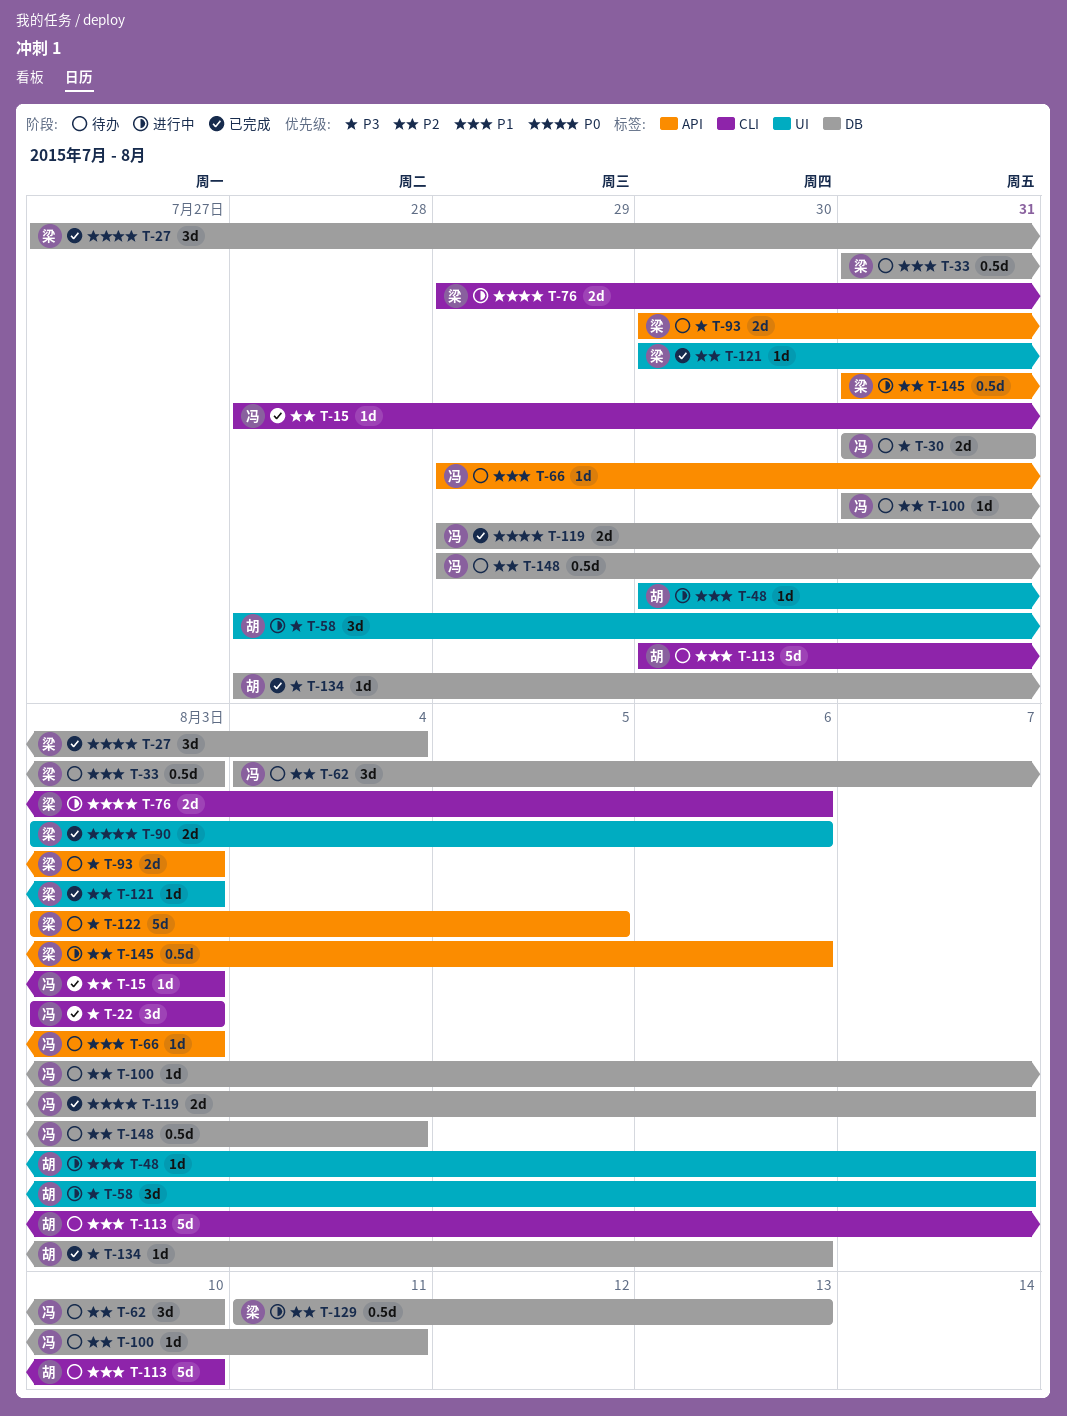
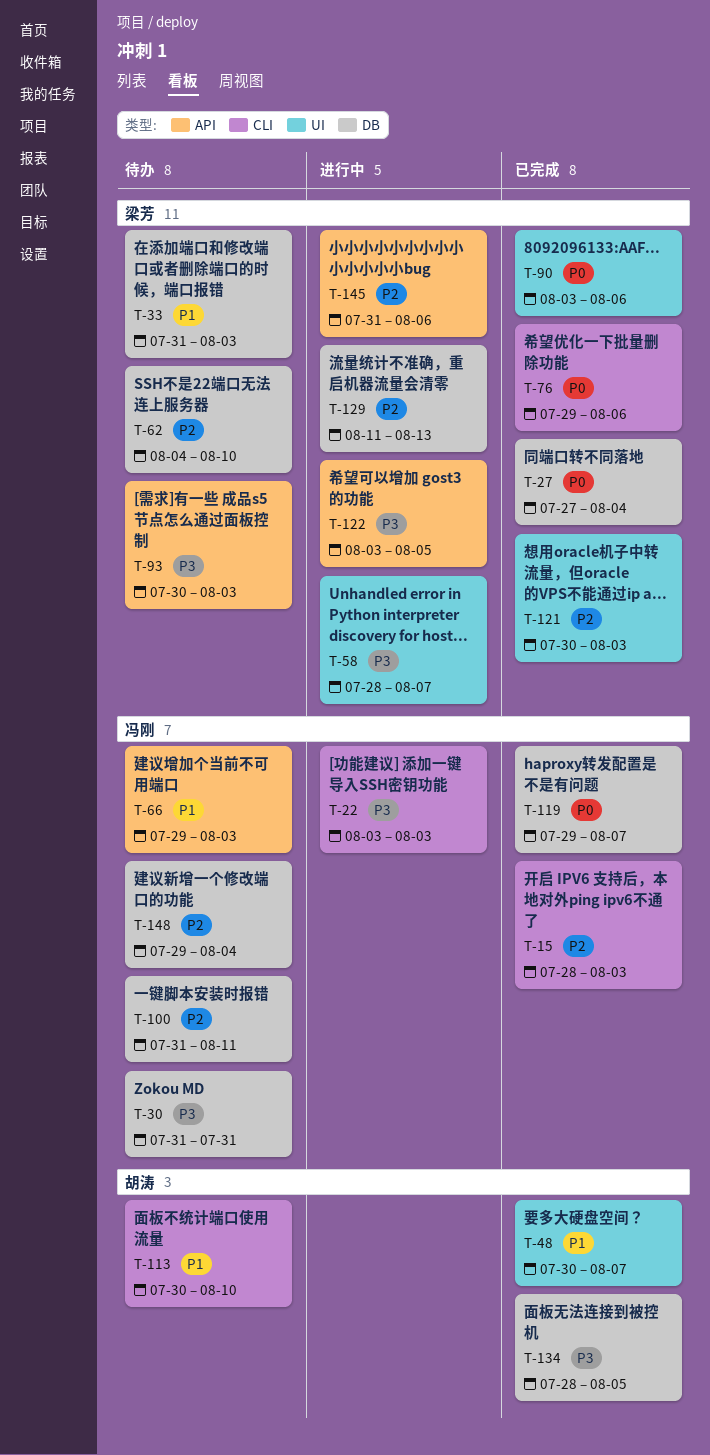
T-22, status: 已完成 -> 进行中
T-48, status: 进行中 -> 已完成
T-58, owner: 胡涛 -> 梁芳
T-62, owner: 冯刚 -> 梁芳
T-76, status: 进行中 -> 已完成
T-122, status: 待办 -> 进行中
T-134, due: Aug 6 -> Aug 5

